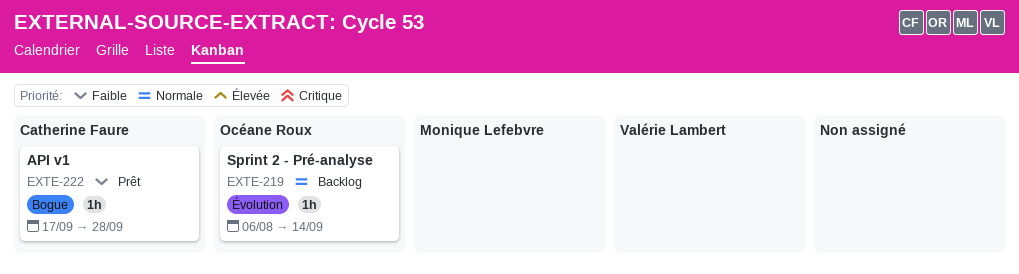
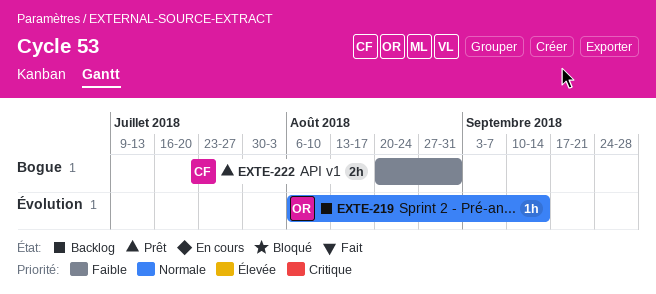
EXTE-222, estimate: 1h -> 2h
EXTE-222, start: Sep 17 -> Aug 20
EXTE-222, due: Sep 28 -> Aug 31

